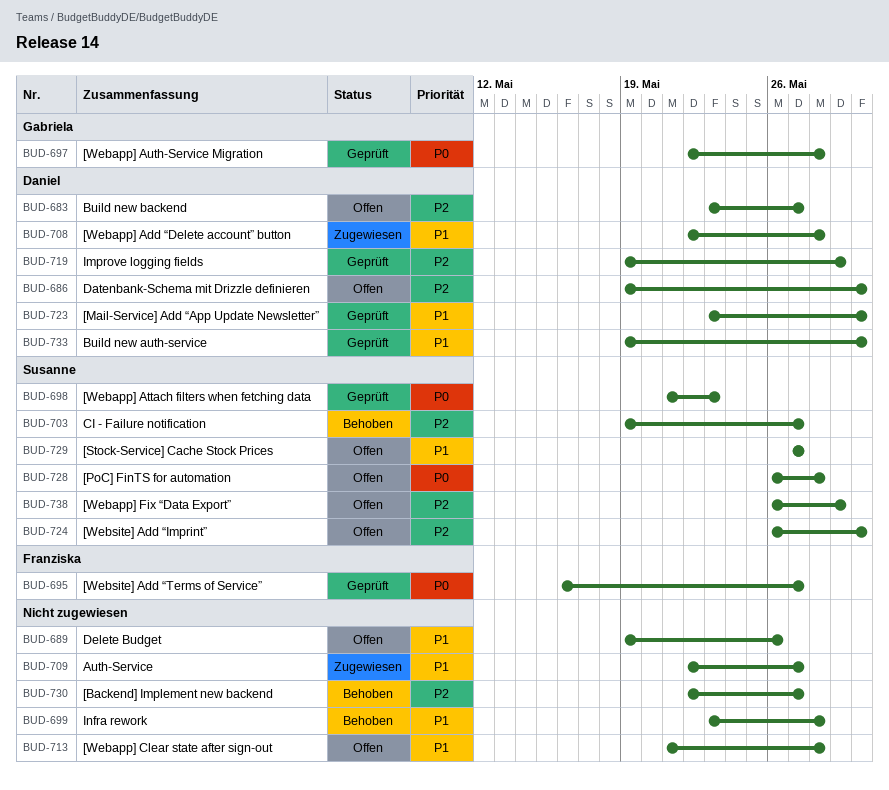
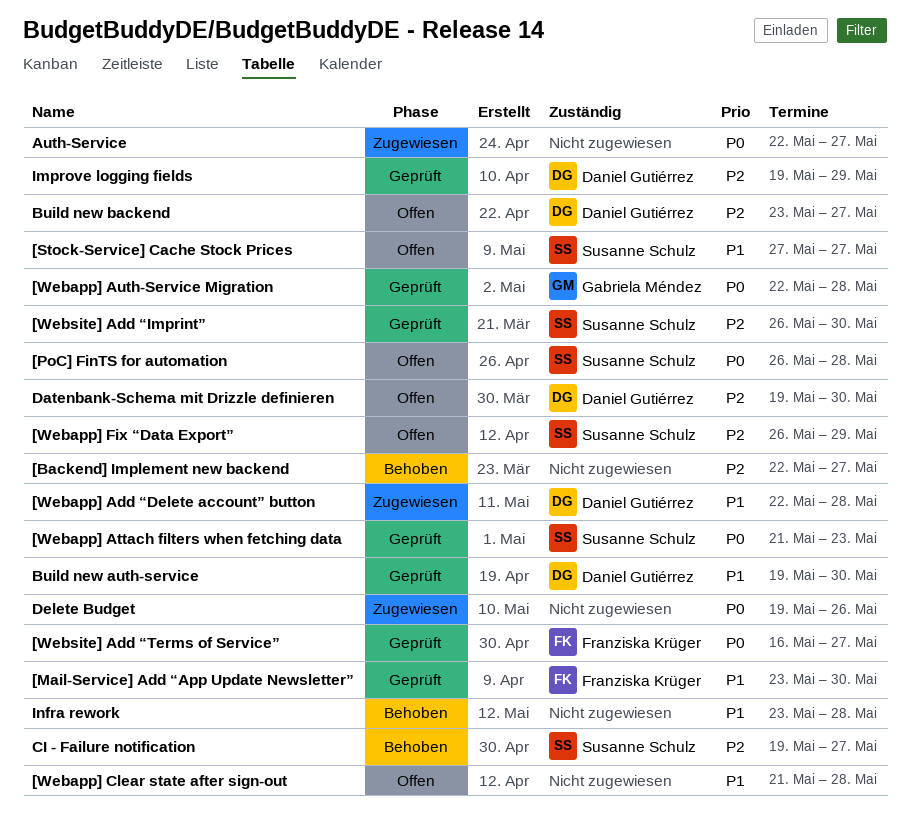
[Mail-Service] Add “App Update Newsletter”, owner: Daniel Gutiérrez -> Franziska Krüger
[Website] Add “Imprint”, status: Offen -> Geprüft
Auth-Service, priority: P1 -> P0
Delete Budget, status: Offen -> Zugewiesen
Delete Budget, priority: P1 -> P0

